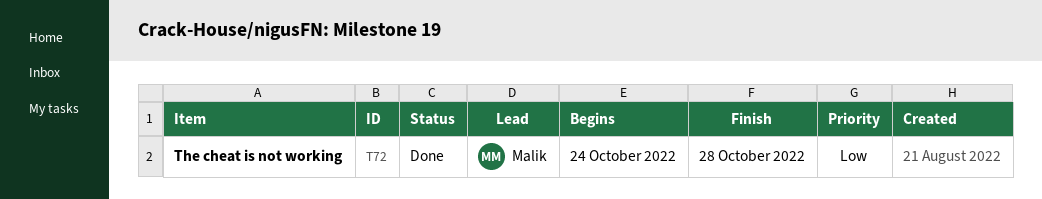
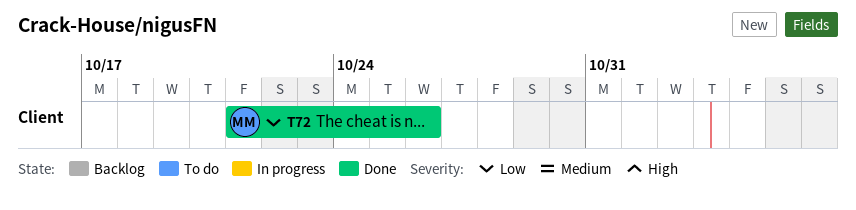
T72, start: Oct 24 -> Oct 21
T72, due: Oct 28 -> Oct 26

